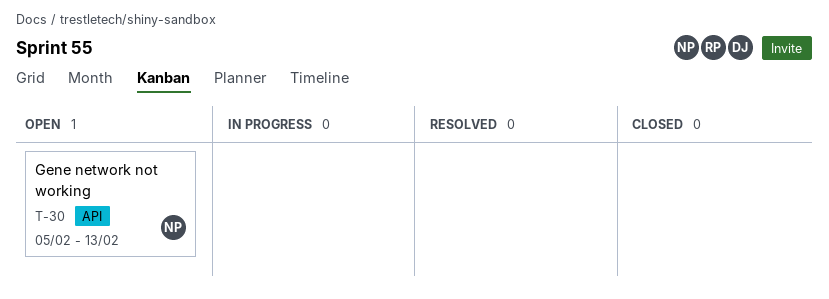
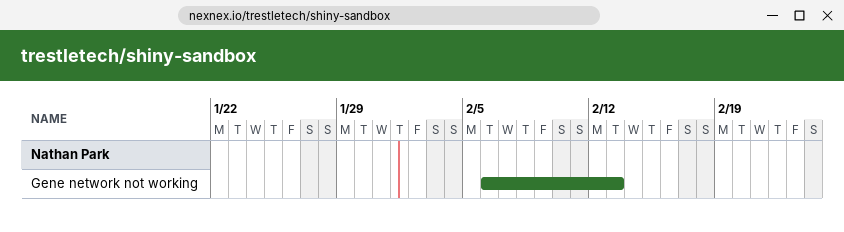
Gene network not working, start: Feb 5 -> Feb 6

